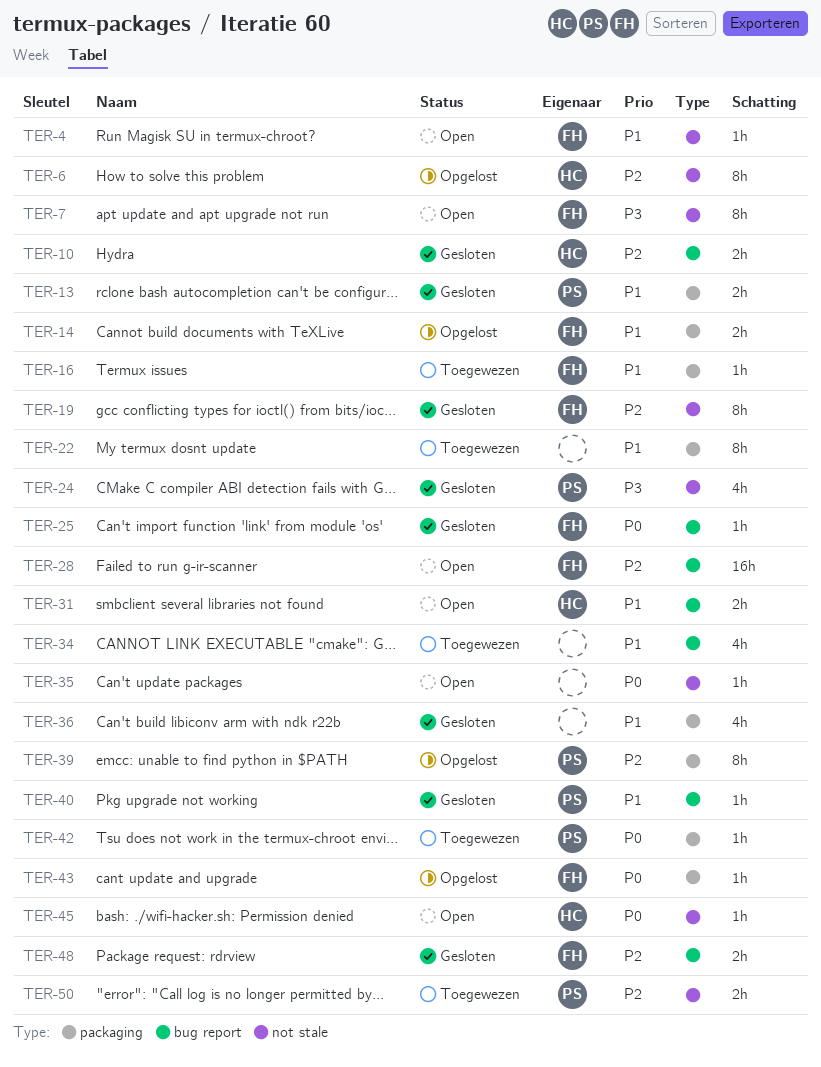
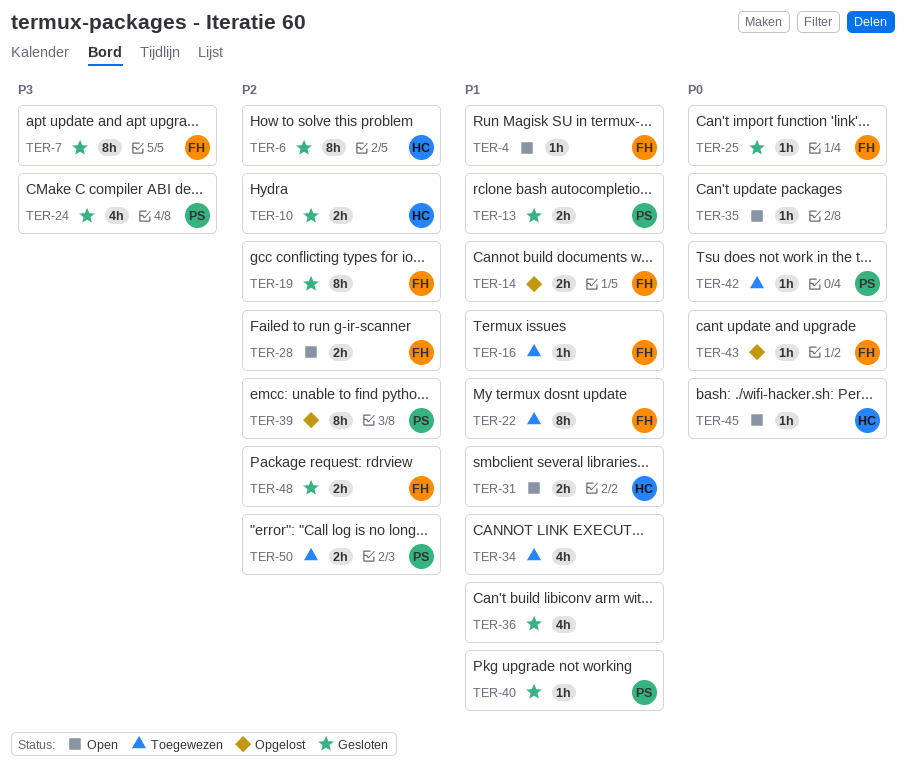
TER-6, status: Opgelost -> Gesloten
TER-7, status: Open -> Gesloten
TER-22, owner: none -> FH
TER-28, estimate: 16h -> 2h

